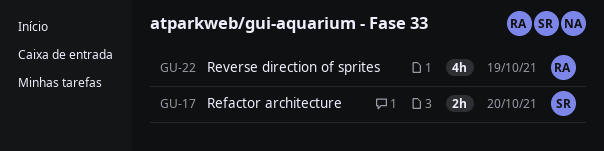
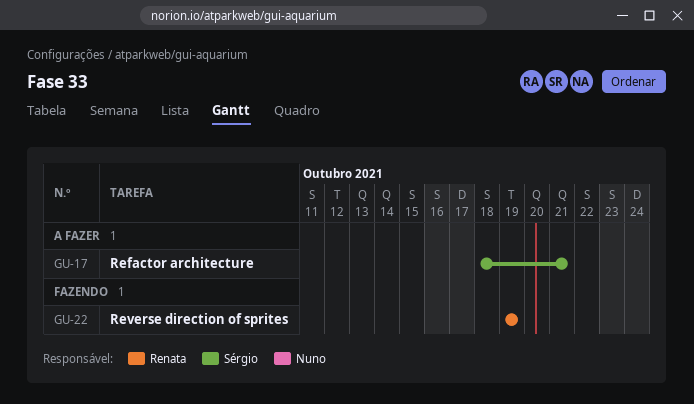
GU-17, due: Oct 20 -> Oct 21

